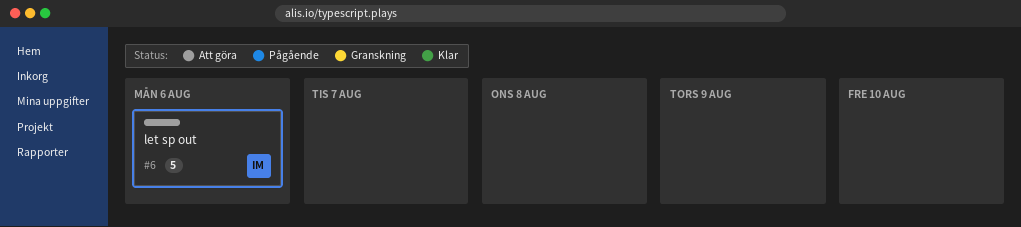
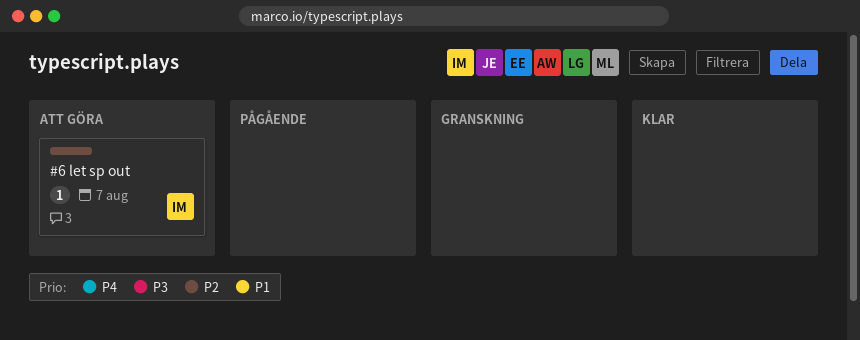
#6, estimate: 5 -> 1
#6, due: Aug 6 -> Aug 7

